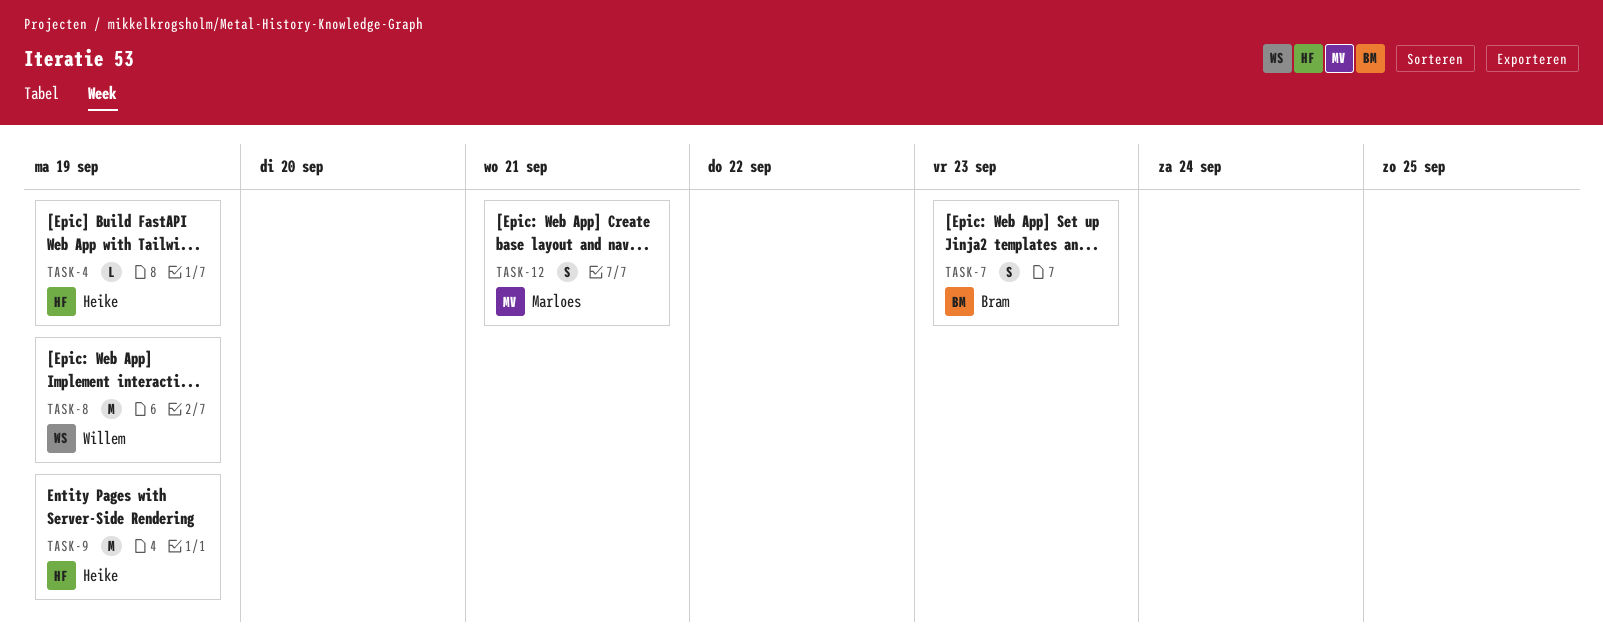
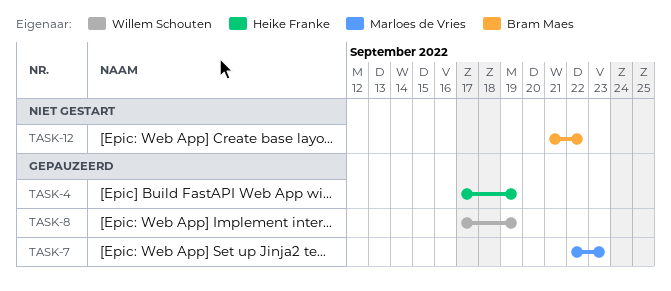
TASK-7, owner: Bram Maes -> Marloes de Vries
TASK-9: present -> none
TASK-12, owner: Marloes de Vries -> Bram Maes
TASK-12, due: Sep 21 -> Sep 22

